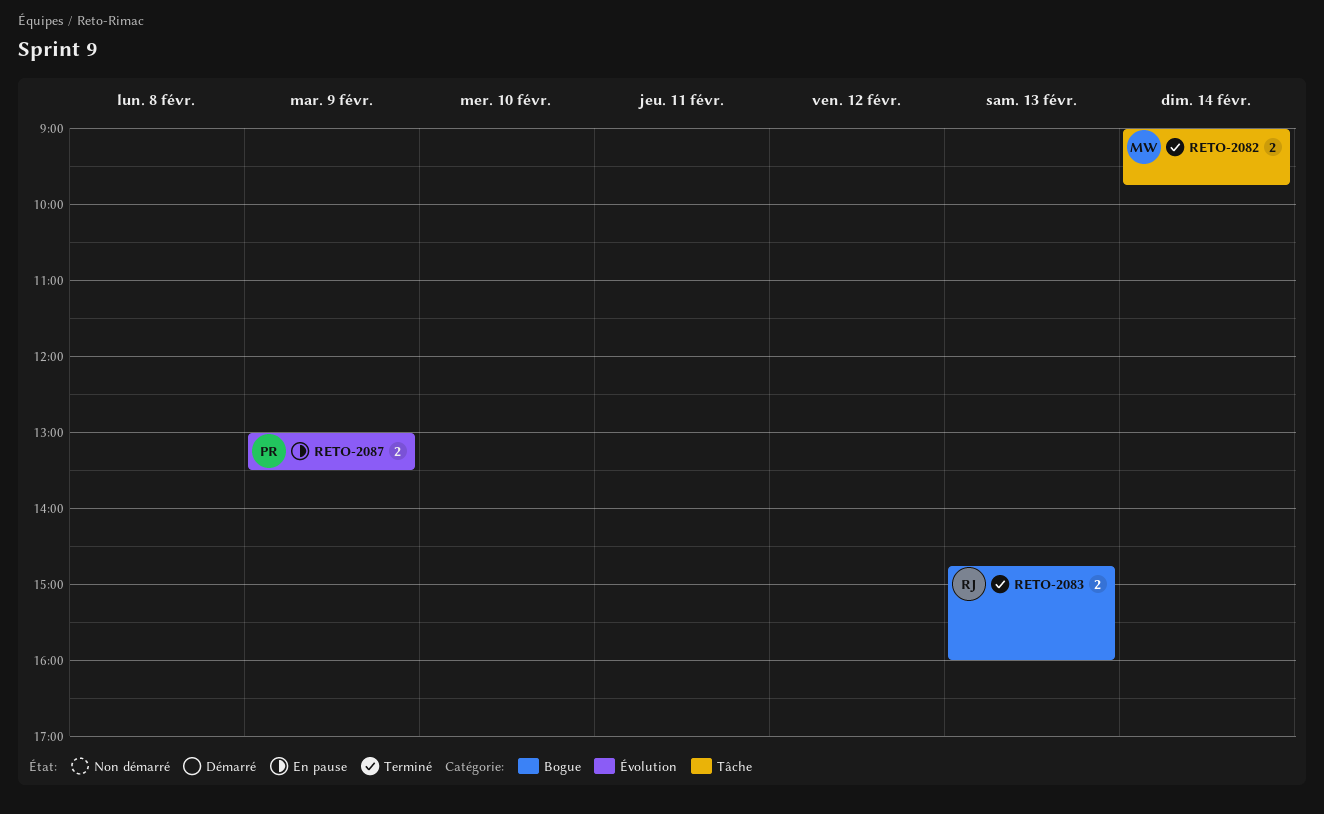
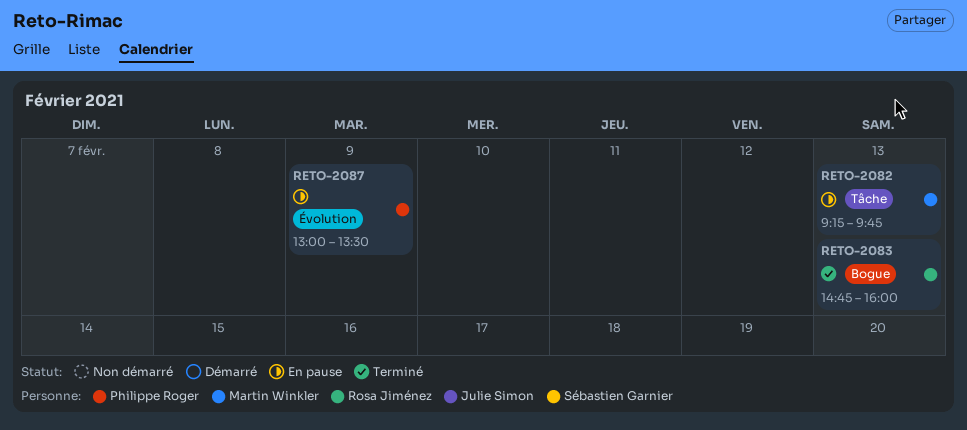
RETO-2082, status: Terminé -> En pause
RETO-2082, day: Feb 14 -> Feb 13
RETO-2082, begins: 09:00 -> 09:15

